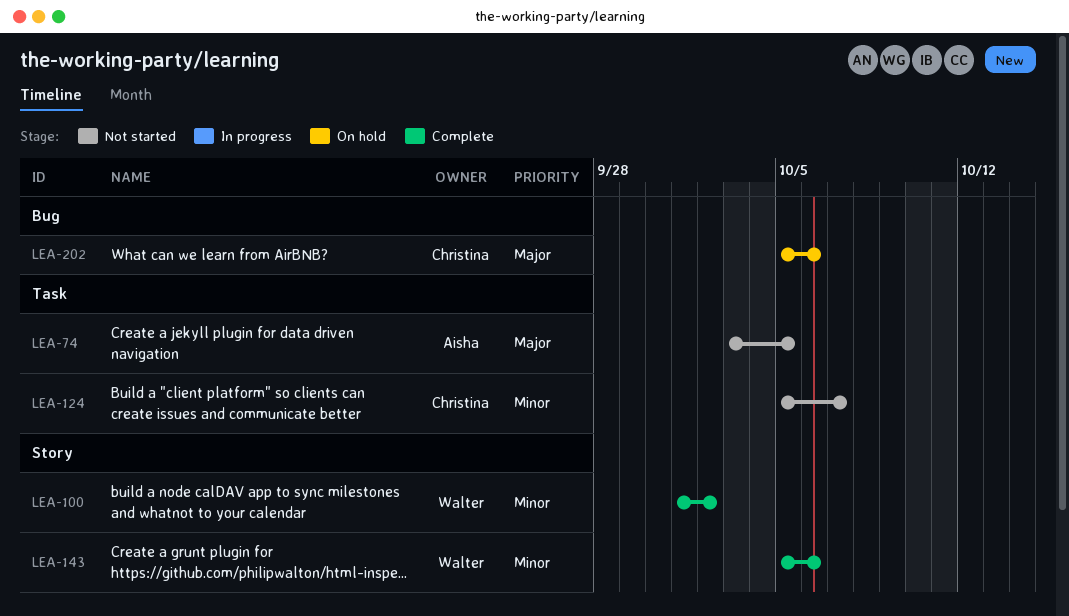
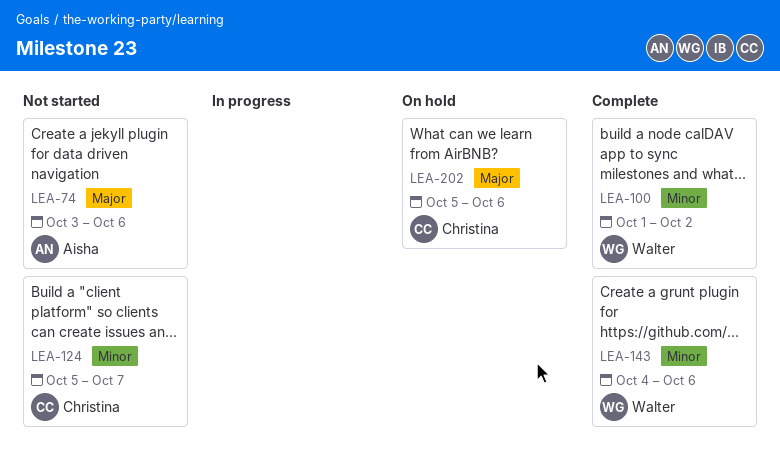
LEA-74, due: Oct 5 -> Oct 6
LEA-143, start: Oct 5 -> Oct 4

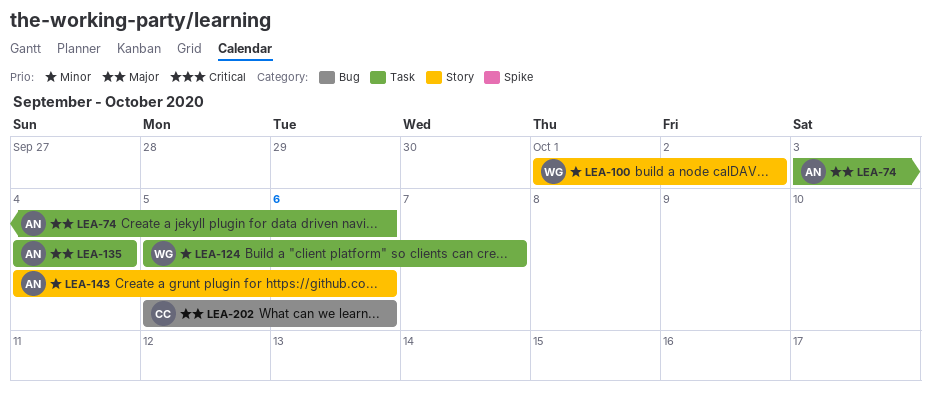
LEA-124, owner: Christina -> Walter
LEA-135: none -> present
LEA-143, owner: Walter -> Aisha

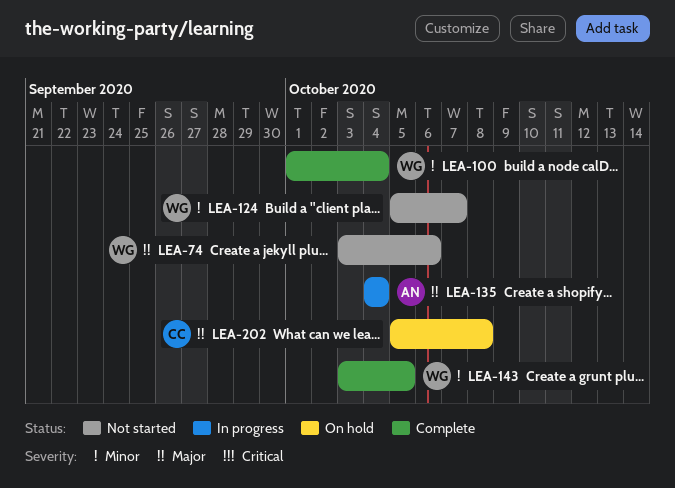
LEA-74, owner: AN -> WG
LEA-100, due: Oct 2 -> Oct 4
LEA-143, owner: AN -> WG
LEA-143, start: Oct 4 -> Oct 3
LEA-143, due: Oct 6 -> Oct 5
LEA-202, due: Oct 6 -> Oct 8

